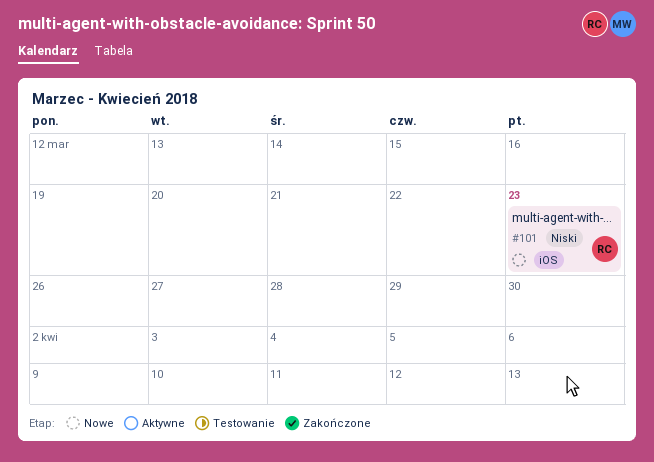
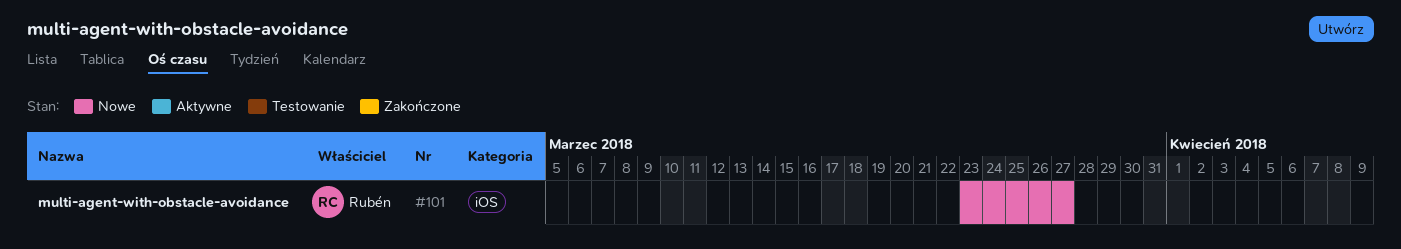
#101, due: Mar 23 -> Mar 27

